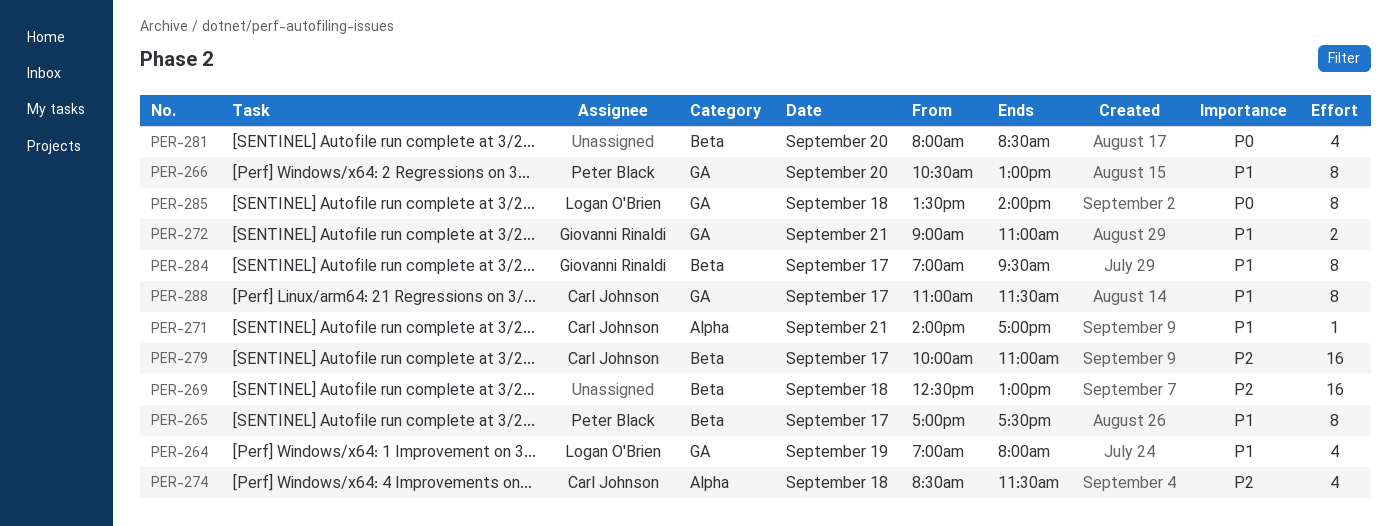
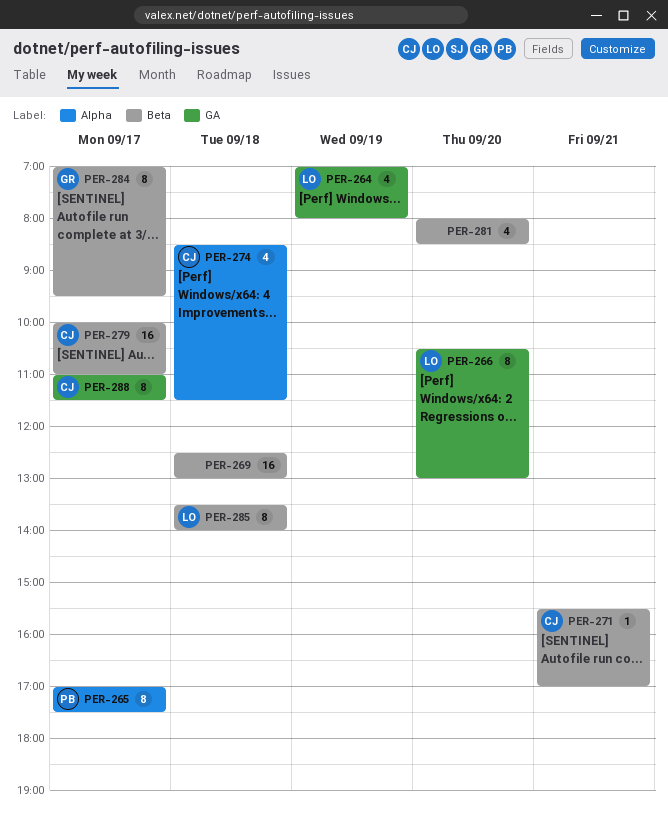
PER-265, label: Beta -> Alpha
PER-266, owner: Peter Black -> Logan O'Brien
PER-271, label: Alpha -> Beta
PER-271, begins: 14:00 -> 15:30
PER-272: present -> none
PER-285, label: GA -> Beta

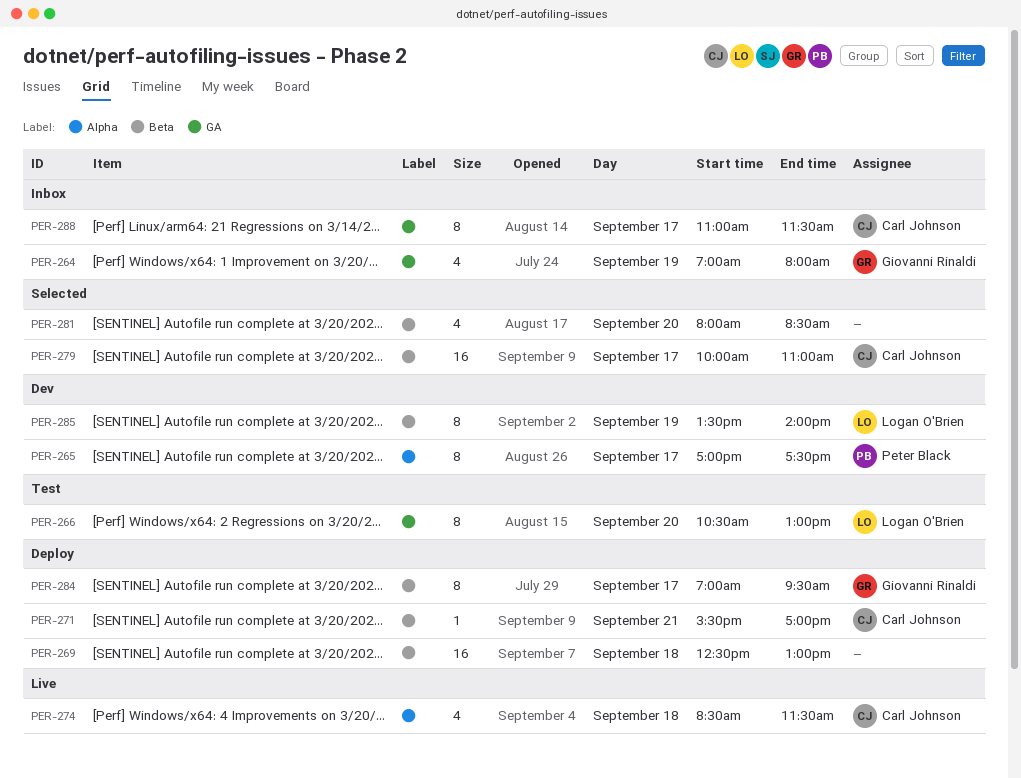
PER-264, owner: Logan O'Brien -> Giovanni Rinaldi
PER-285, day: Sep 18 -> Sep 19

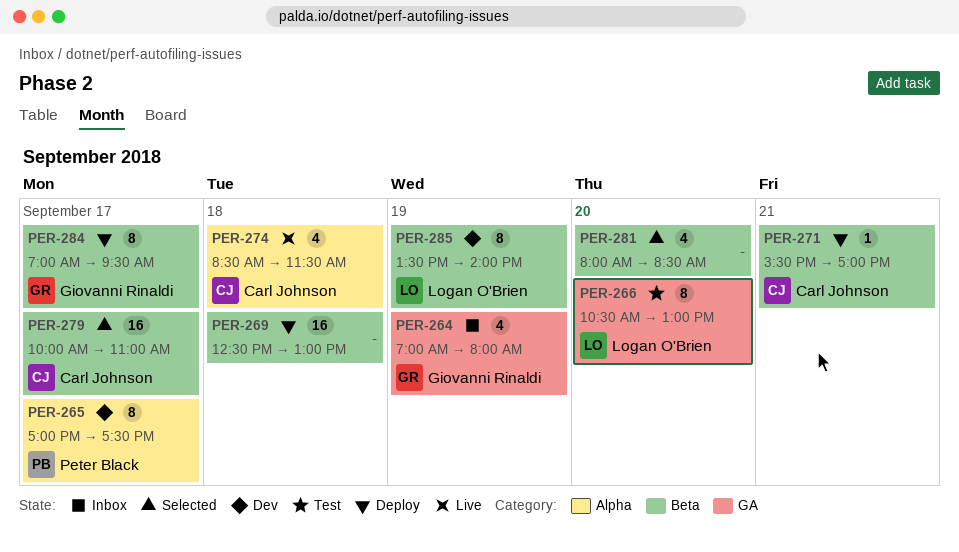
PER-288: present -> none

